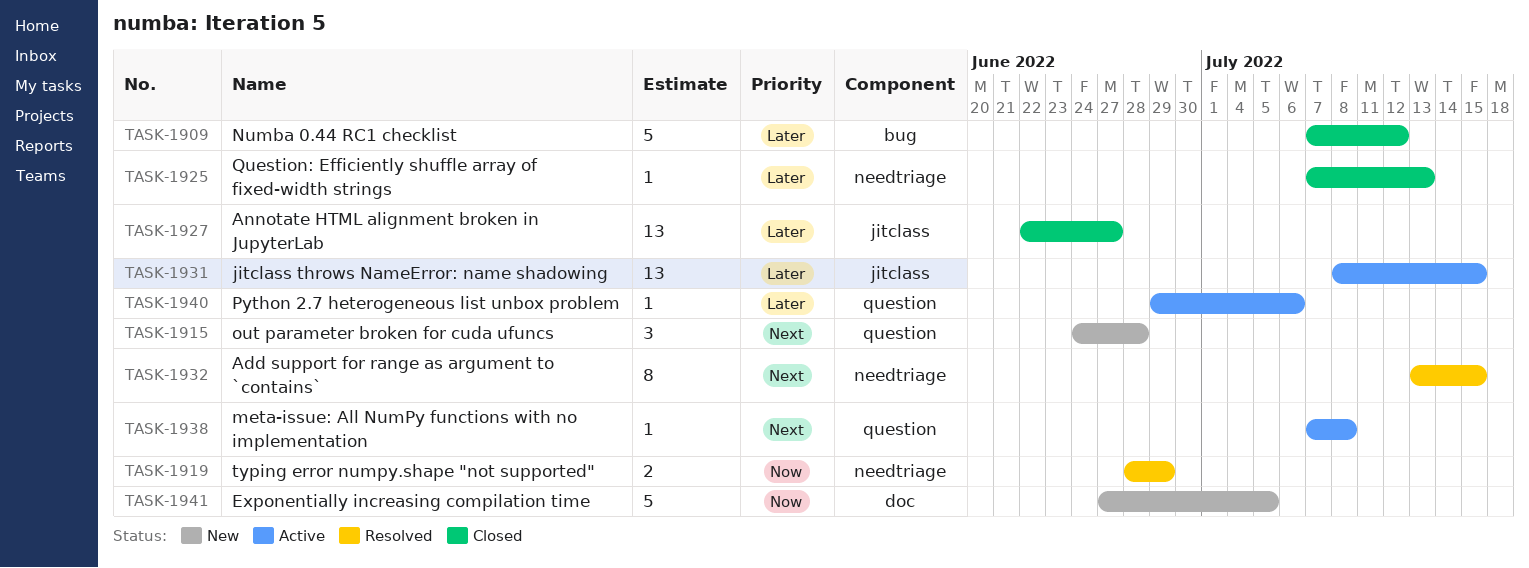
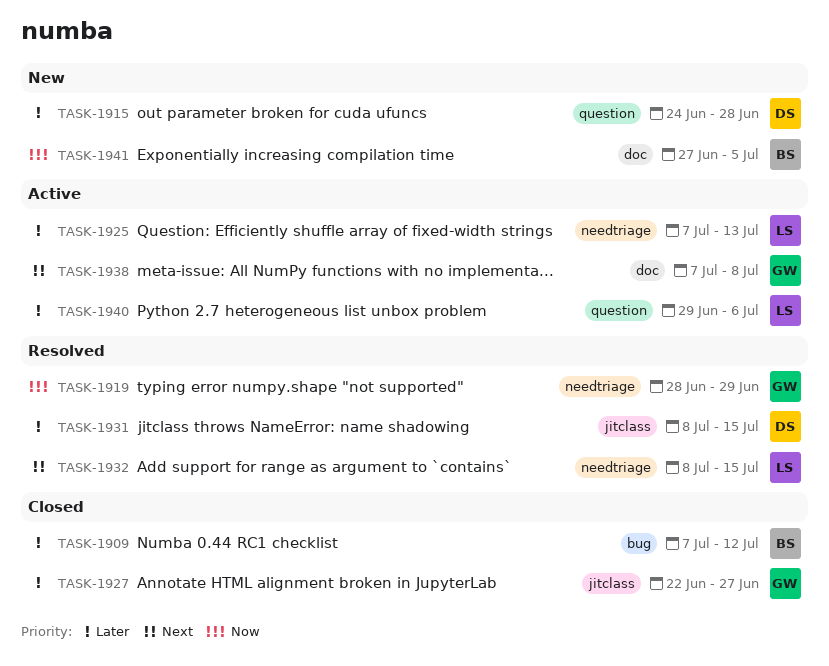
TASK-1915, priority: Next -> Later
TASK-1925, status: Closed -> Active
TASK-1931, status: Active -> Resolved
TASK-1932, start: Jul 13 -> Jul 8
TASK-1938, label: question -> doc

